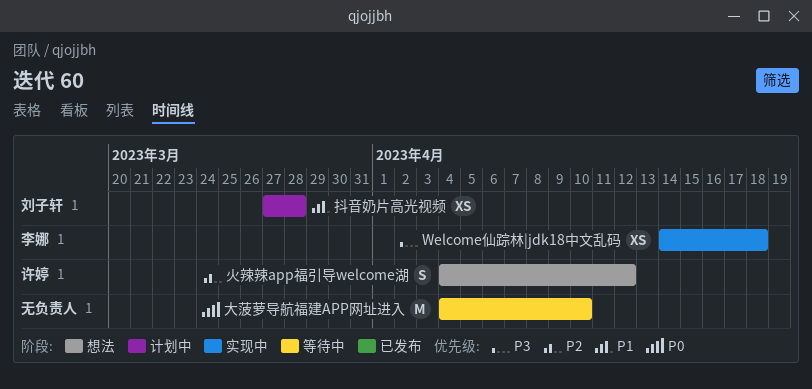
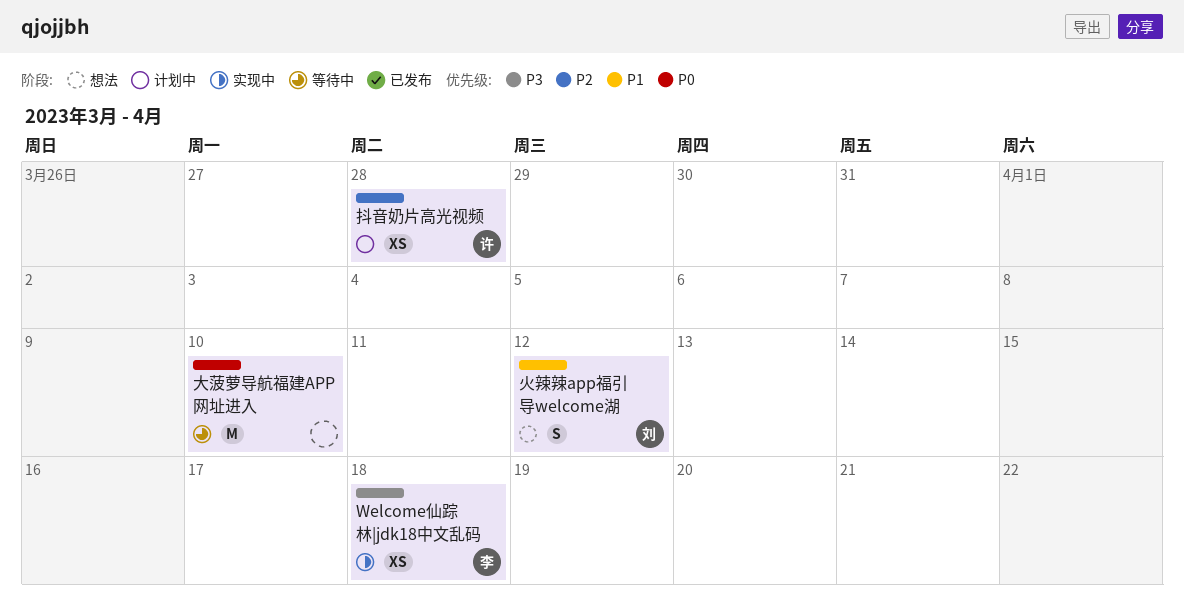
抖音奶片高光视频, owner: 刘子轩 -> 许婷
抖音奶片高光视频, priority: P1 -> P2
火辣辣app福引导welcome湖, owner: 许婷 -> 刘子轩
火辣辣app福引导welcome湖, priority: P2 -> P1

